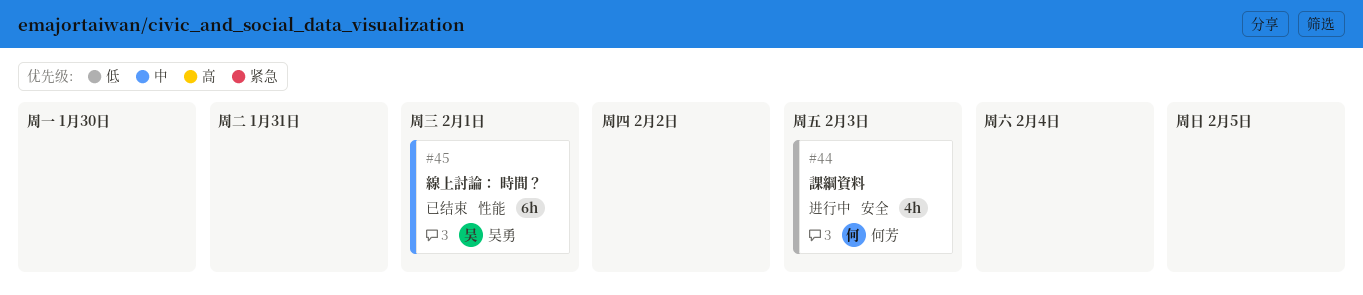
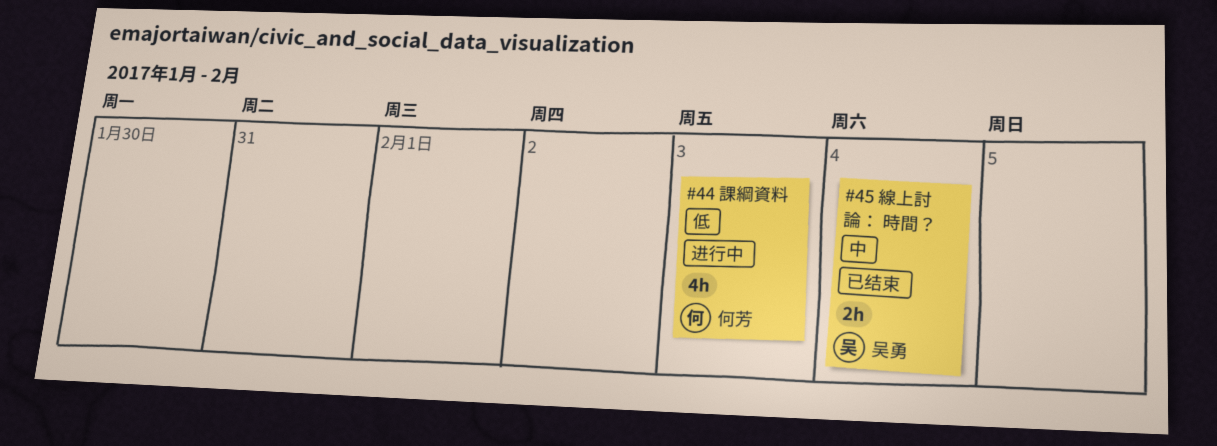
#45, estimate: 6h -> 2h
#45, due: Feb 1 -> Feb 4

